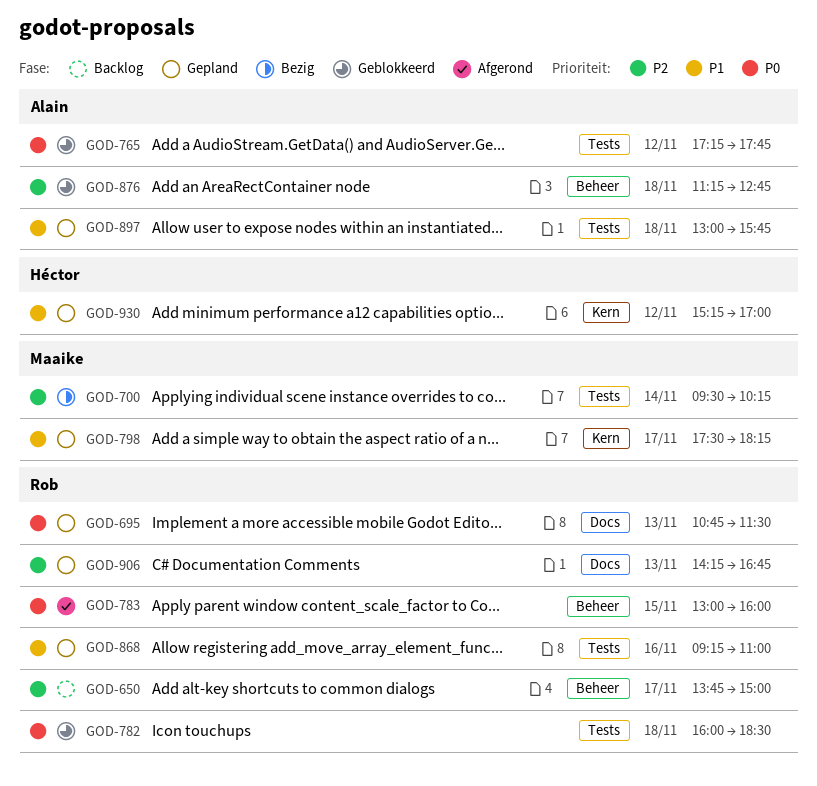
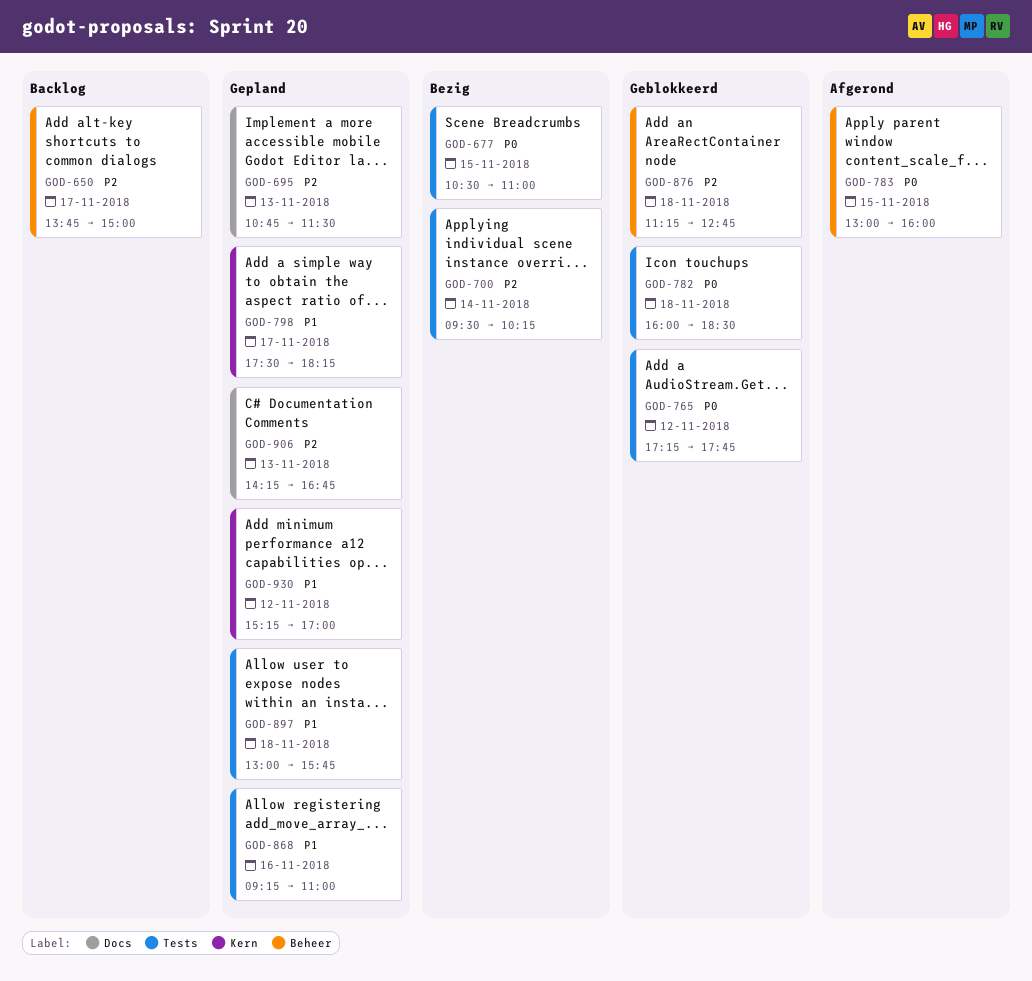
GOD-677: none -> present
GOD-695, priority: P0 -> P2

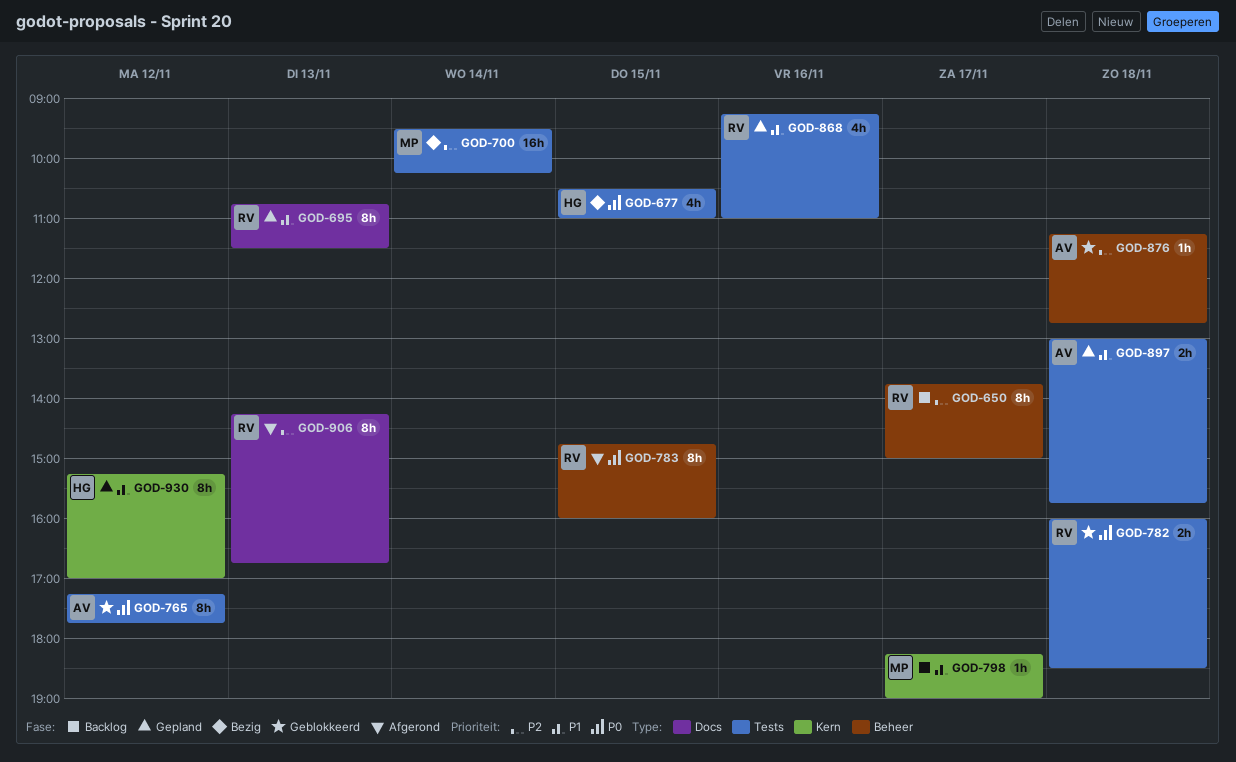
GOD-695, priority: P2 -> P1
GOD-783, begins: 13:00 -> 14:45
GOD-798, status: Gepland -> Backlog
GOD-798, begins: 17:30 -> 18:15
GOD-798, ends: 18:15 -> 19:00
GOD-906, status: Gepland -> Afgerond

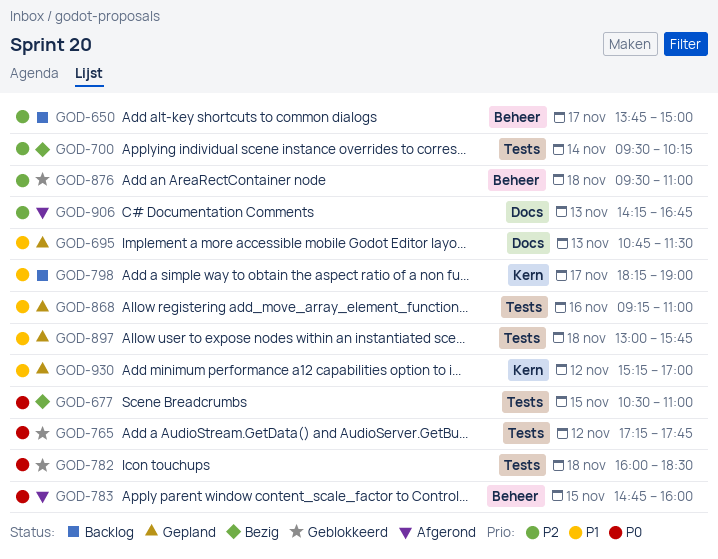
GOD-876, begins: 11:15 -> 09:30
GOD-876, ends: 12:45 -> 11:00

